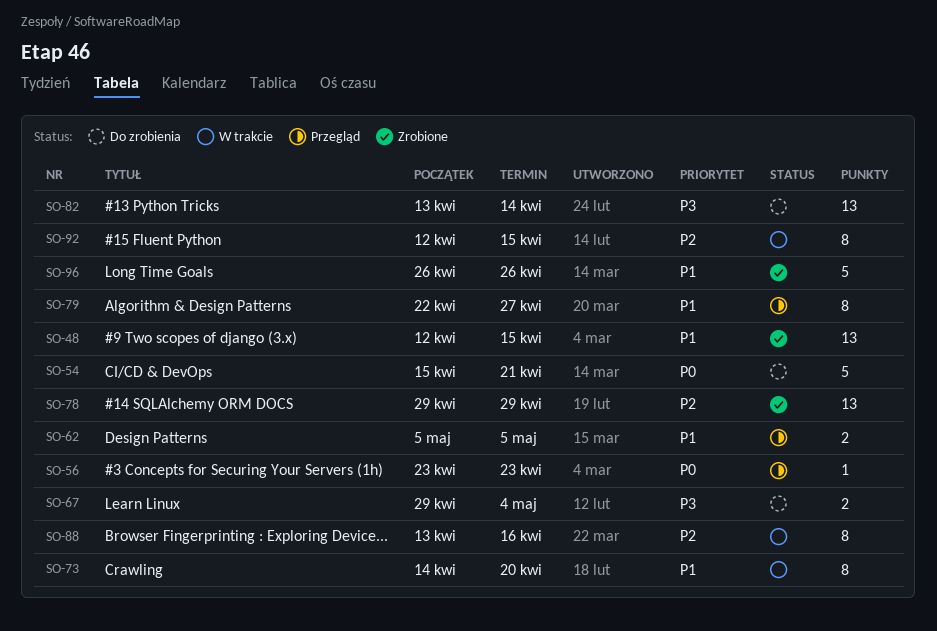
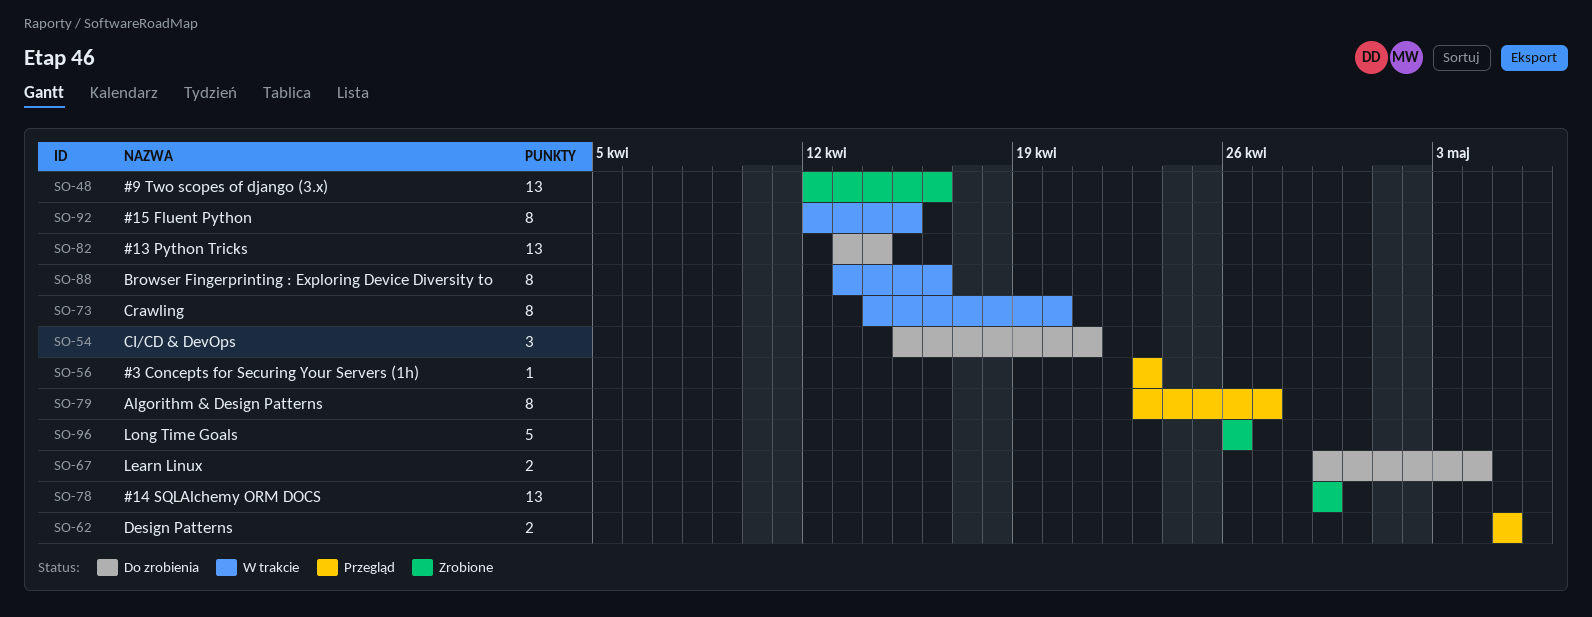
SO-48, due: Apr 15 -> Apr 16
SO-54, estimate: 5 -> 3
SO-79, start: Apr 22 -> Apr 23

